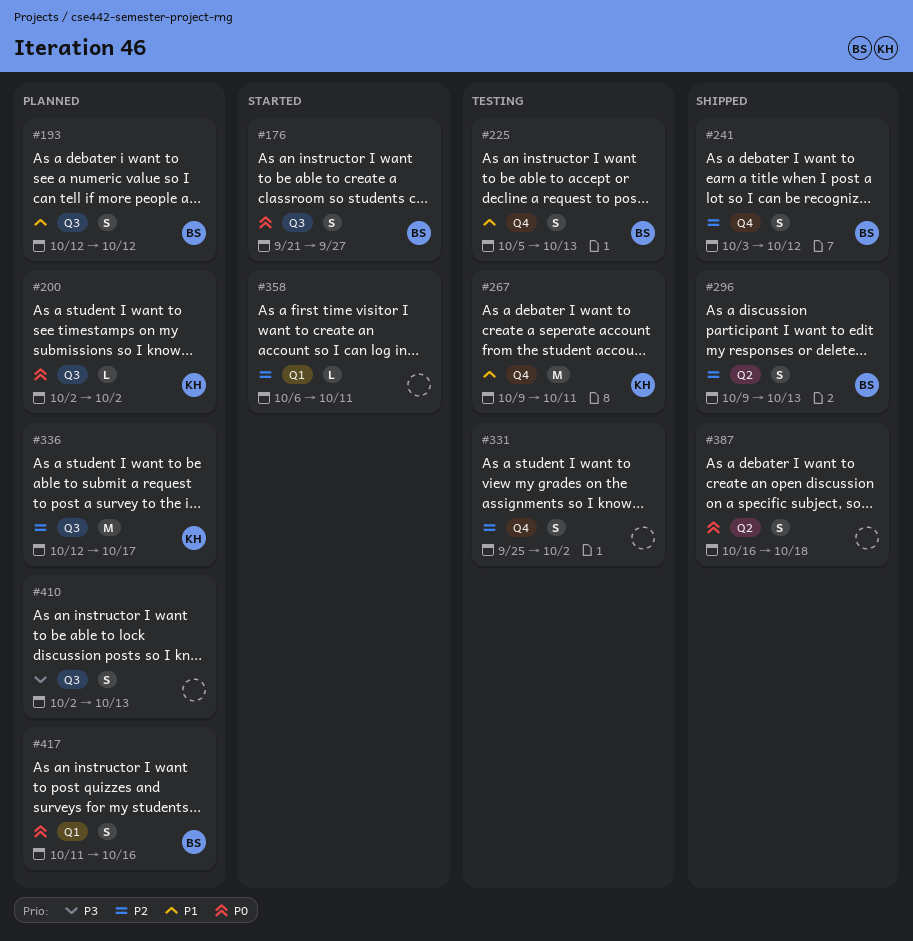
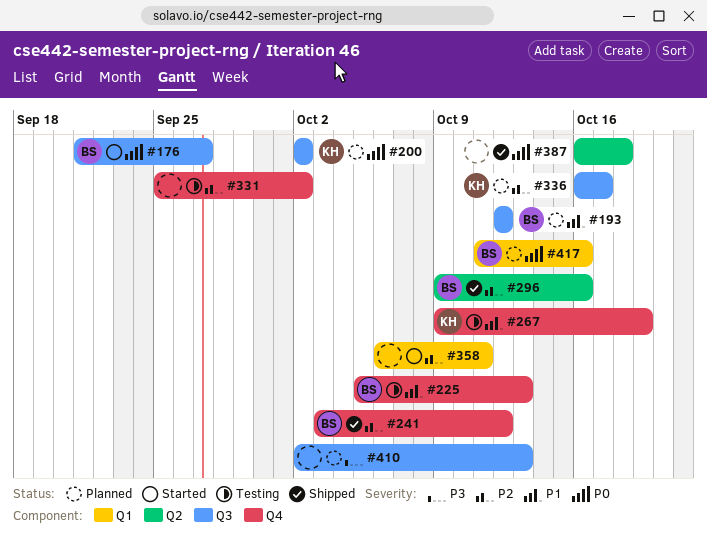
#267, due: Oct 11 -> Oct 19
#296, due: Oct 13 -> Oct 16
#336, start: Oct 12 -> Oct 16

